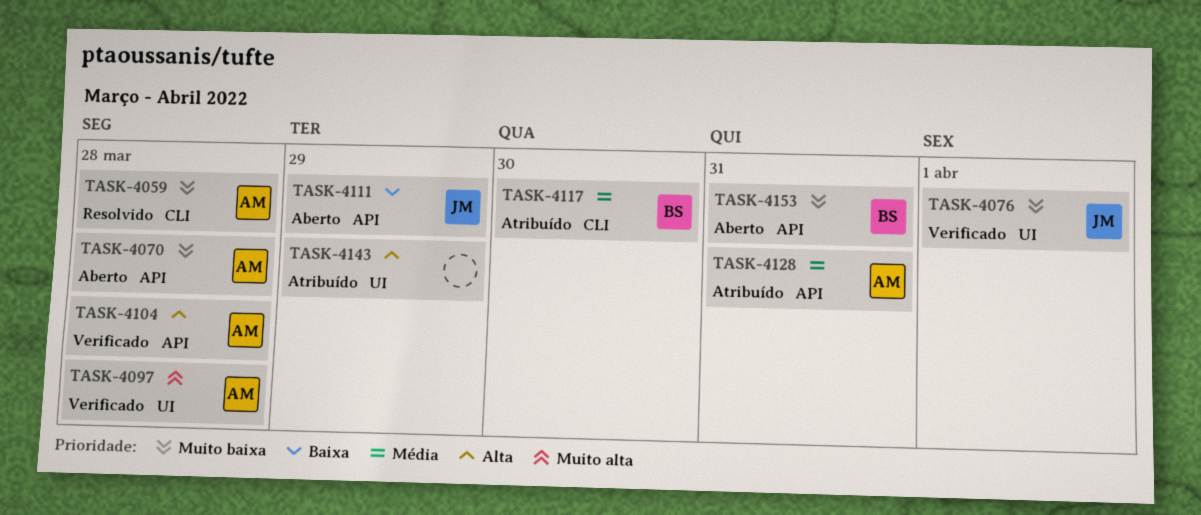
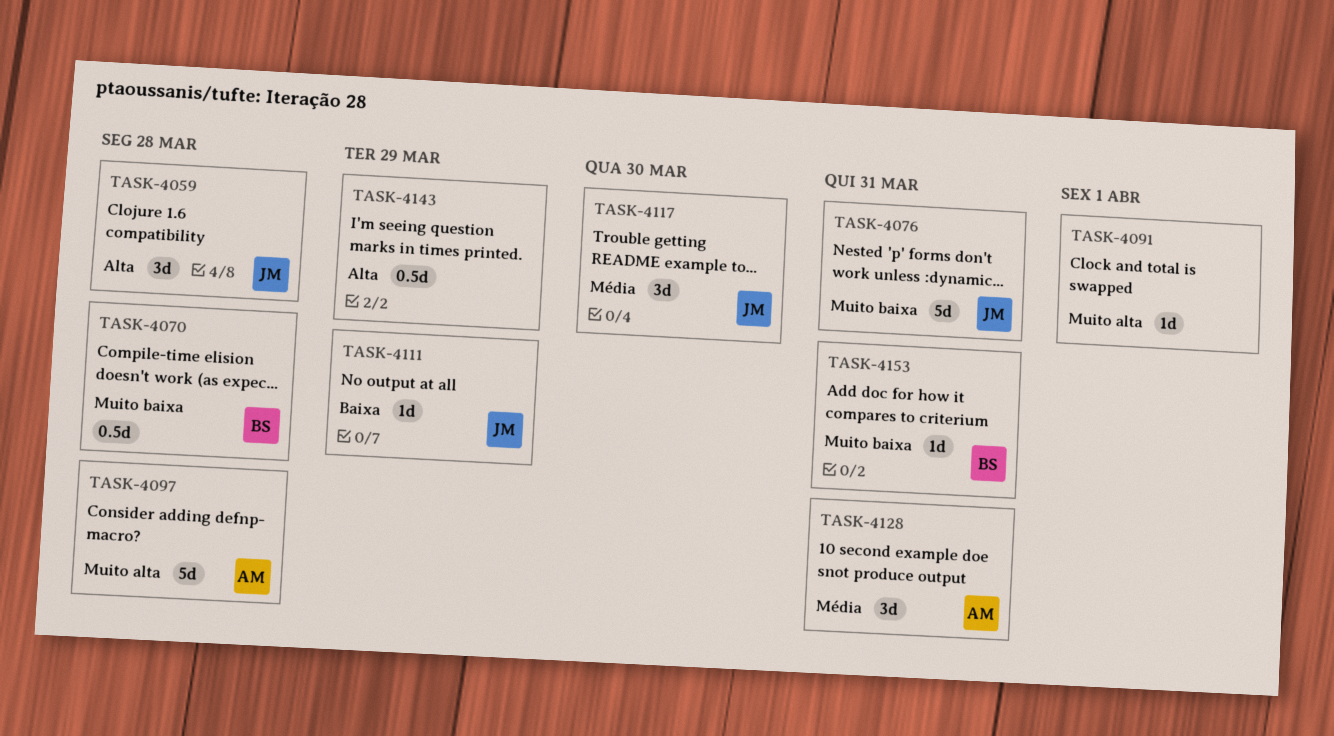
TASK-4059, owner: AM -> JM
TASK-4059, priority: Muito baixa -> Alta
TASK-4070, owner: AM -> BS
TASK-4076, due: Apr 1 -> Mar 31
TASK-4091: none -> present
TASK-4104: present -> none
TASK-4117, owner: BS -> JM

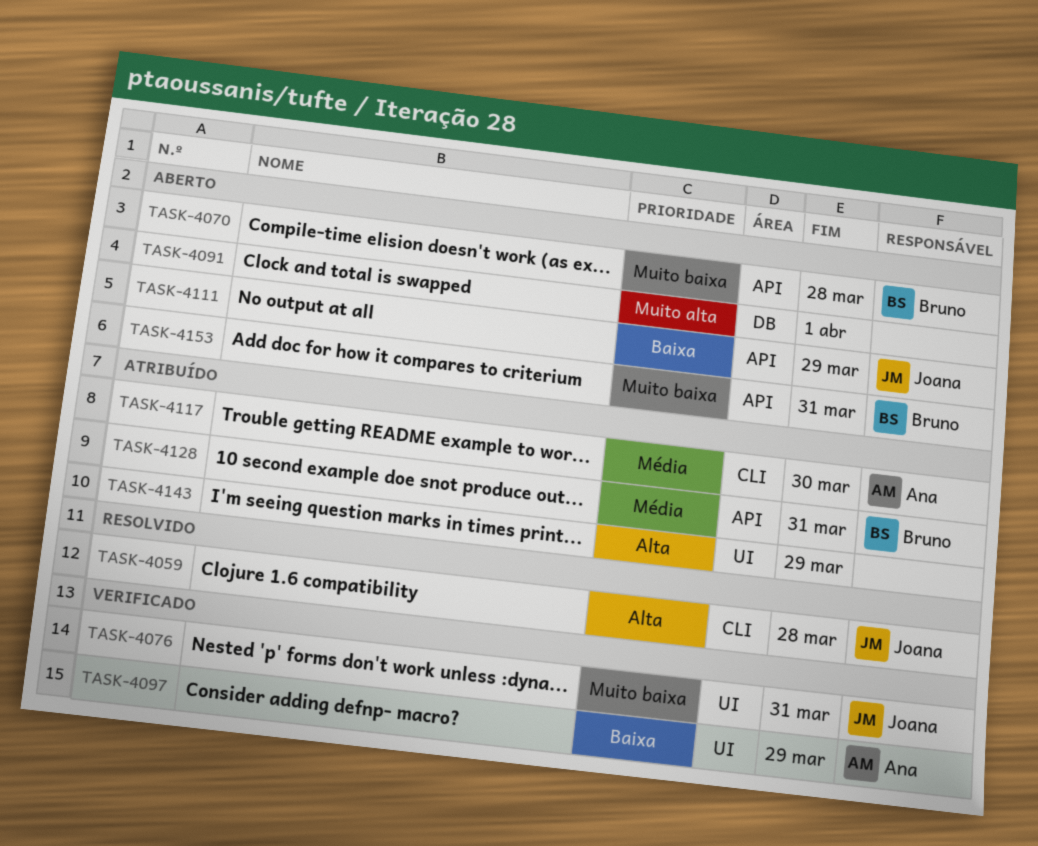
TASK-4097, priority: Muito alta -> Baixa
TASK-4097, due: Mar 28 -> Mar 29
TASK-4117, owner: Joana -> Ana
TASK-4128, owner: Ana -> Bruno

